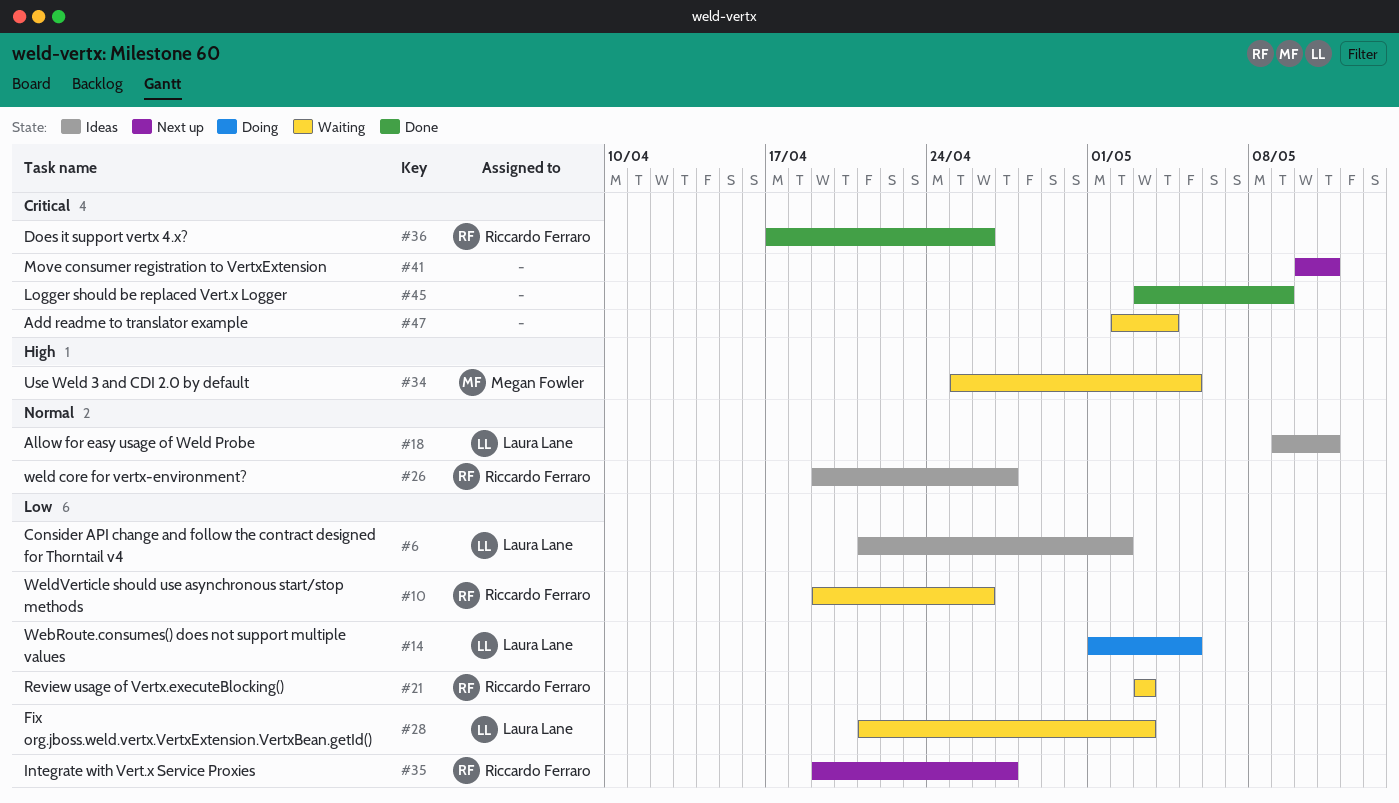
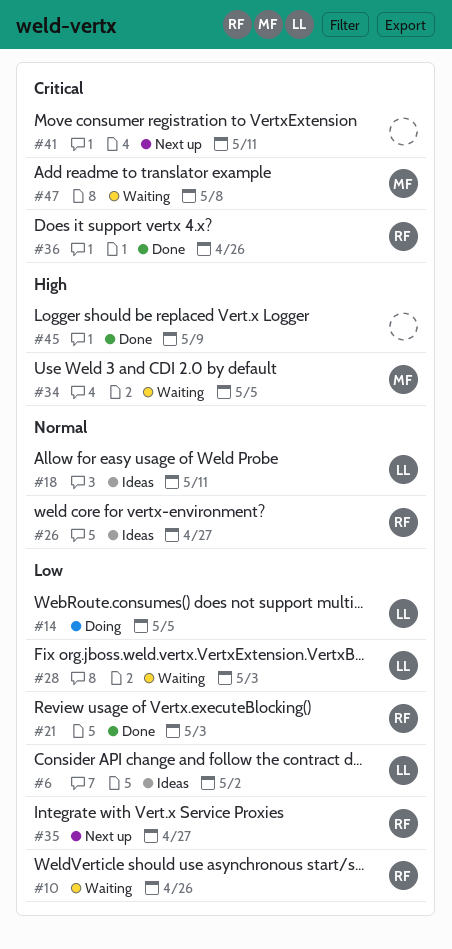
#21, status: Waiting -> Done
#45, priority: Critical -> High
#47, owner: none -> Megan Fowler
#47, due: May 4 -> May 8

